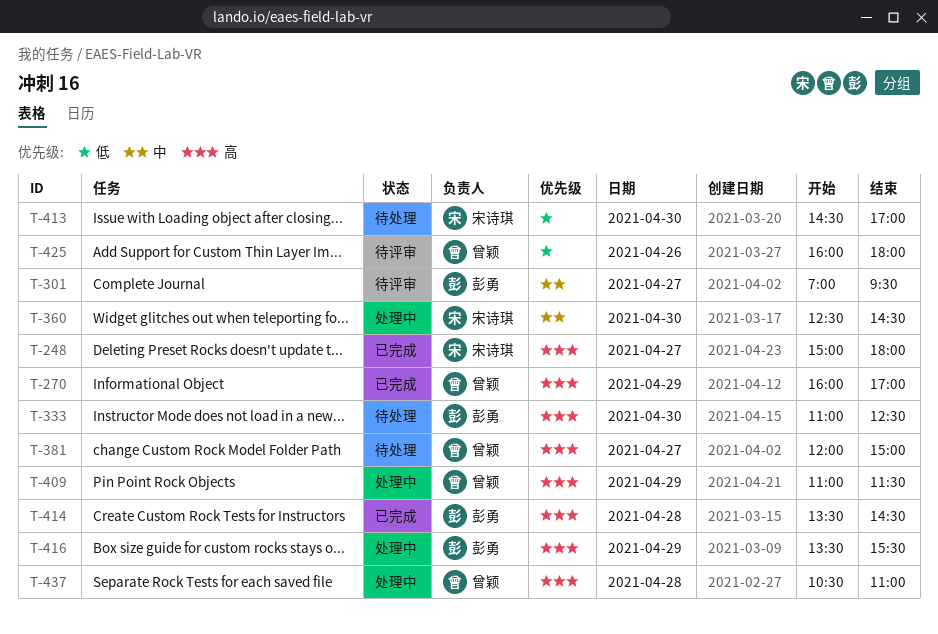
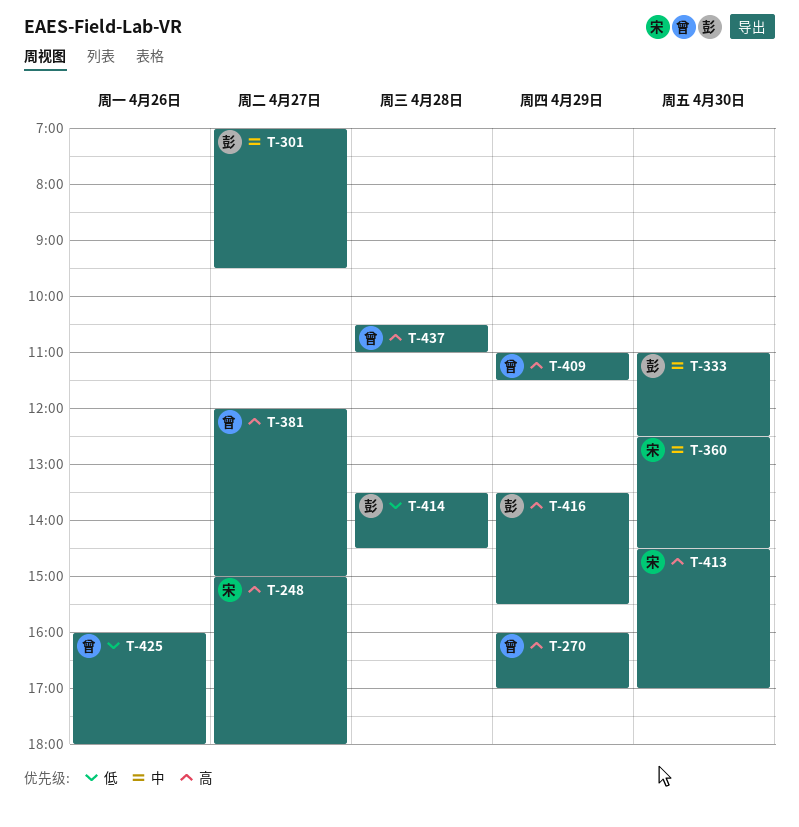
T-333, priority: 高 -> 中
T-413, priority: 低 -> 高
T-414, priority: 高 -> 低

